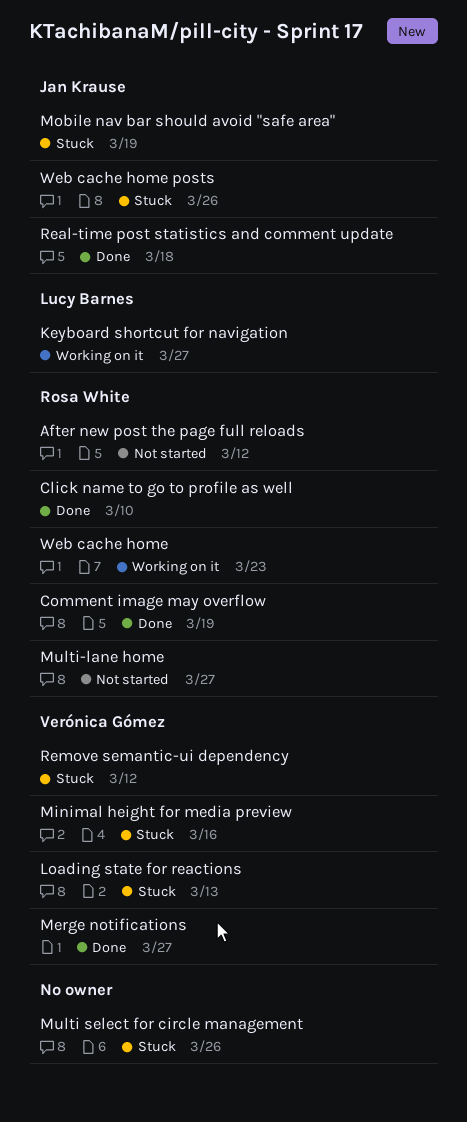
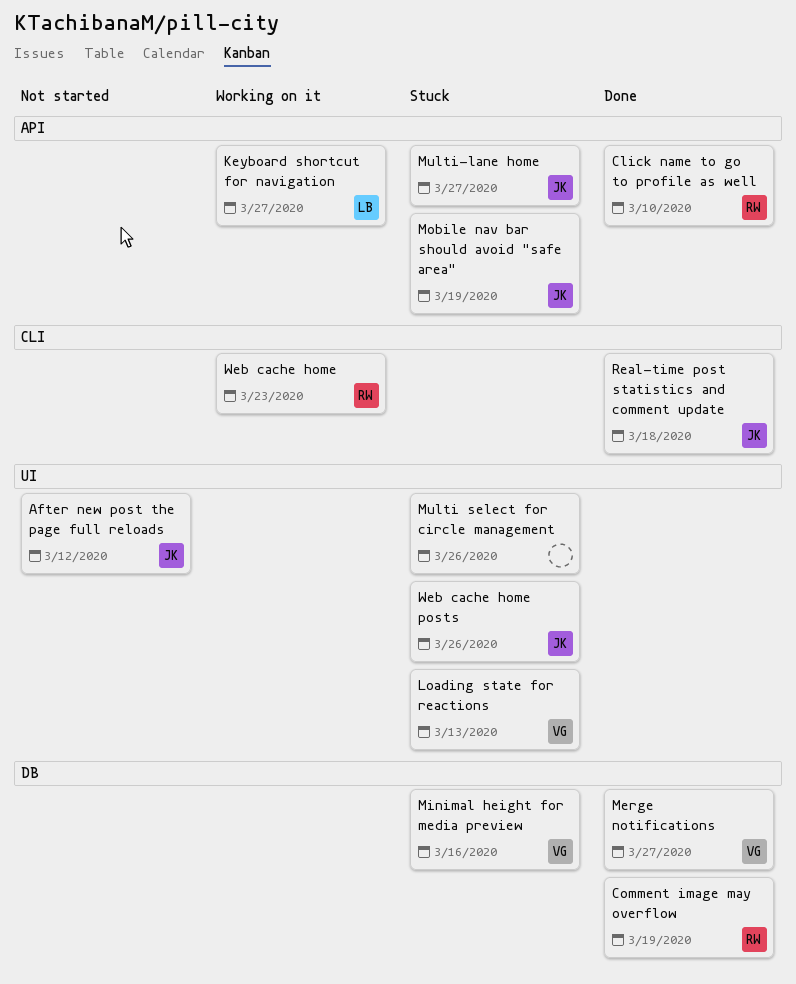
After new post the page full reloads, owner: Rosa White -> Jan Krause
Multi-lane home, status: Not started -> Stuck
Multi-lane home, owner: Rosa White -> Jan Krause
Remove semantic-ui dependency: present -> none

